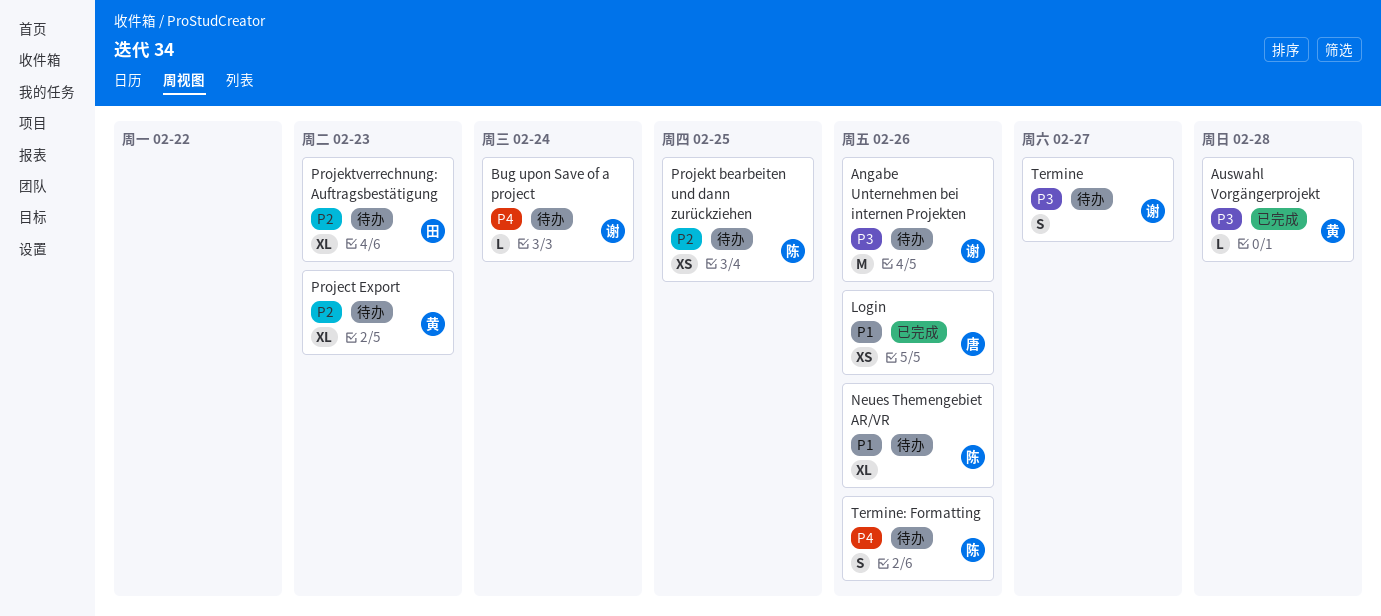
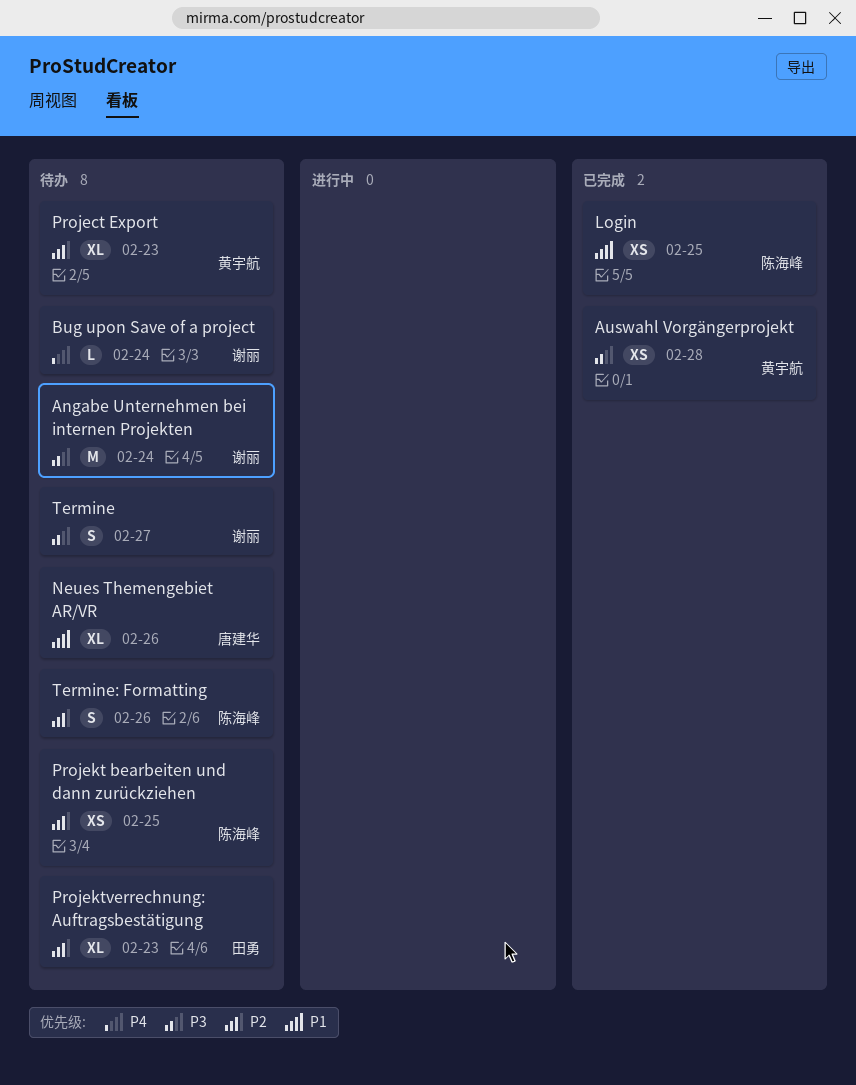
Angabe Unternehmen bei internen Projekten, due: Feb 26 -> Feb 24
Auswahl Vorgängerprojekt, estimate: L -> XS
Login, owner: 唐建华 -> 陈海峰
Login, due: Feb 26 -> Feb 25
Neues Themengebiet AR/VR, owner: 陈海峰 -> 唐建华
Termine: Formatting, priority: P4 -> P2

